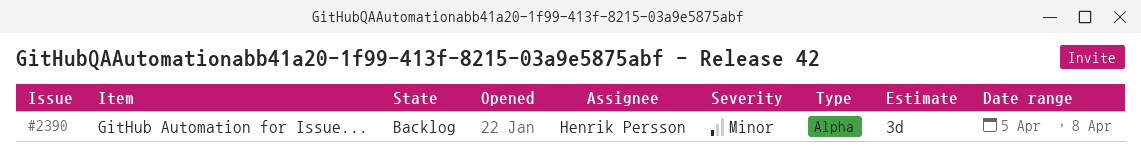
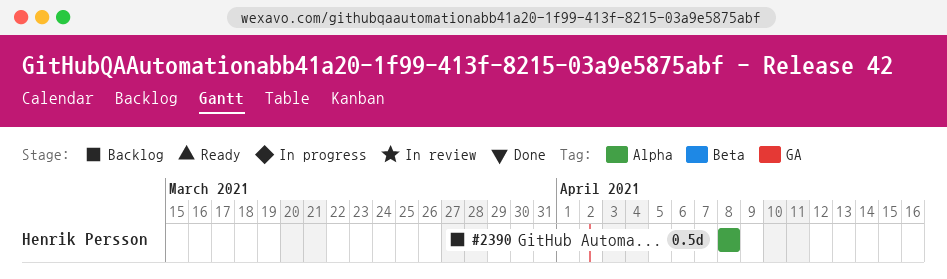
#2390, estimate: 3d -> 0.5d
#2390, start: Apr 5 -> Apr 8

